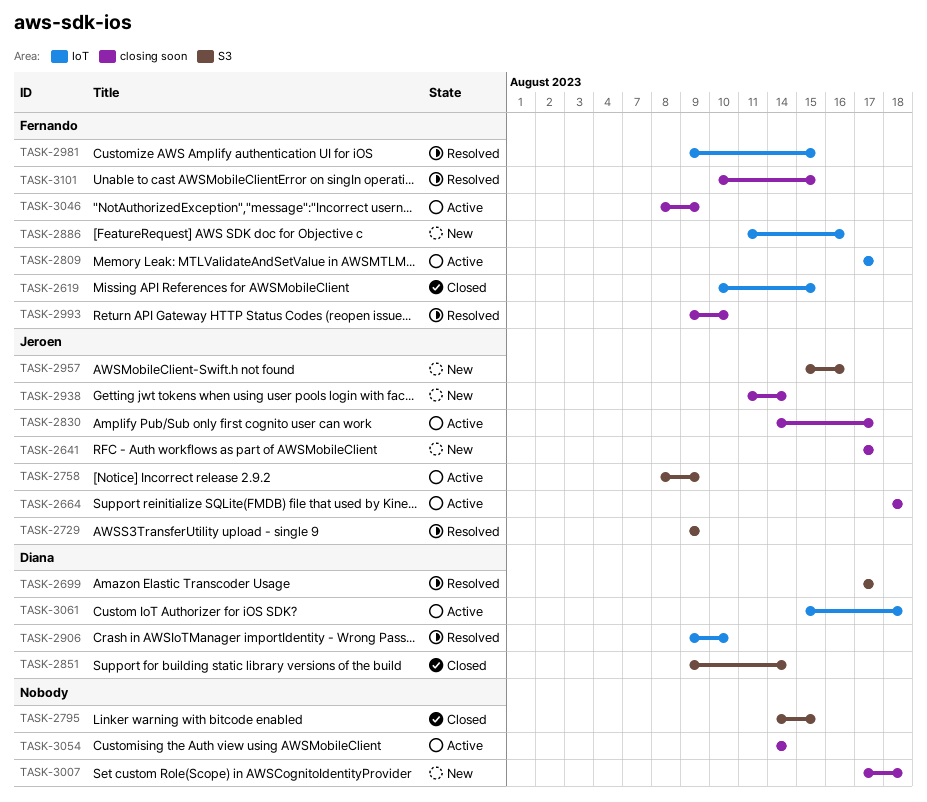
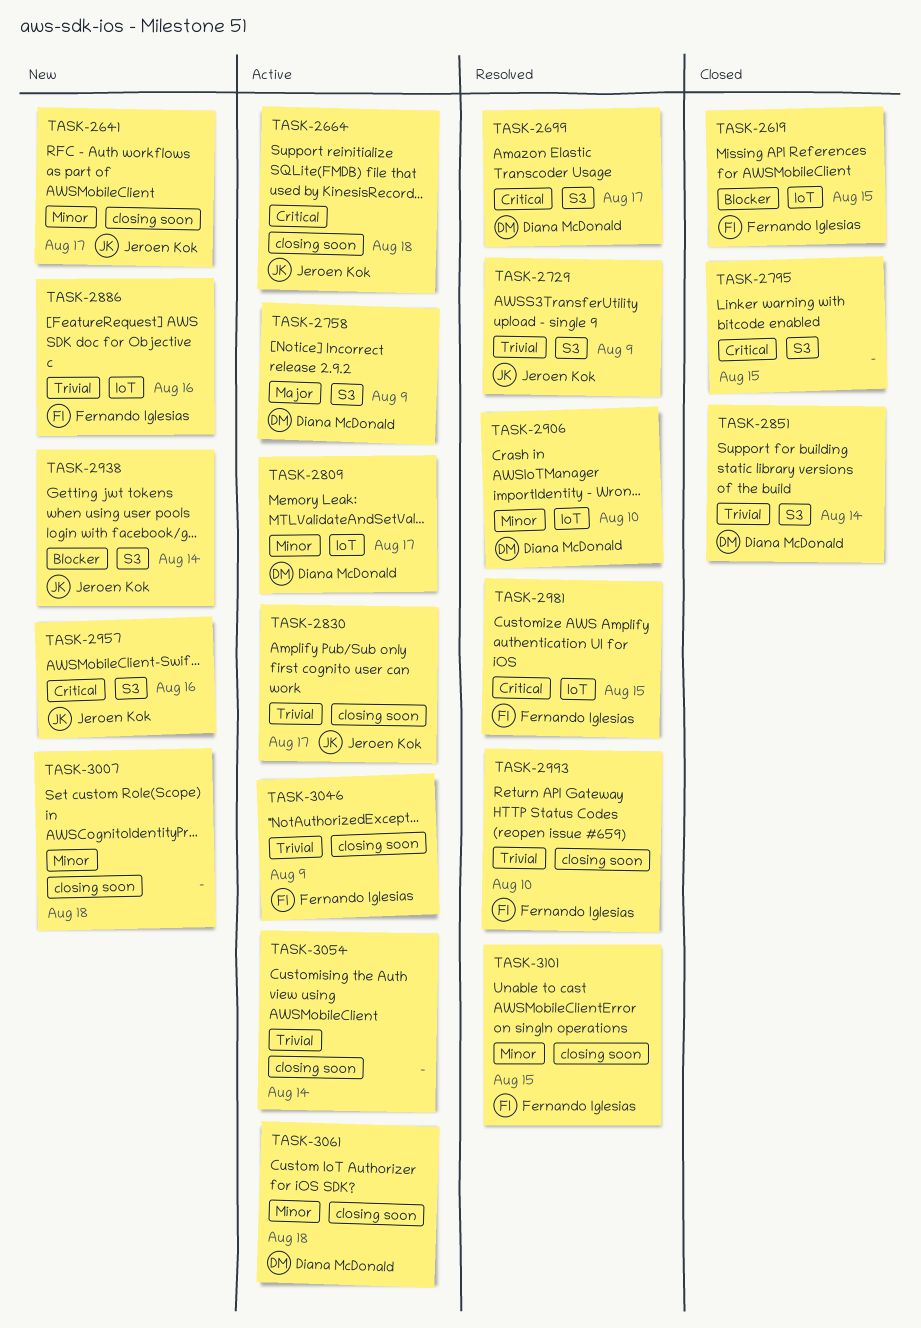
TASK-2758, owner: Jeroen Kok -> Diana McDonald
TASK-2809, owner: Fernando Iglesias -> Diana McDonald
TASK-2938, label: closing soon -> S3
TASK-3061, label: IoT -> closing soon

